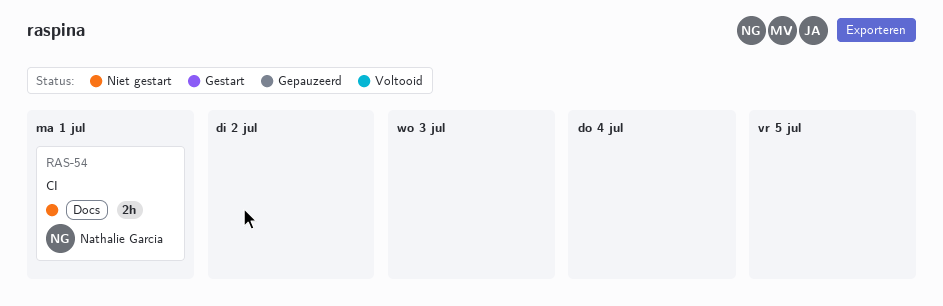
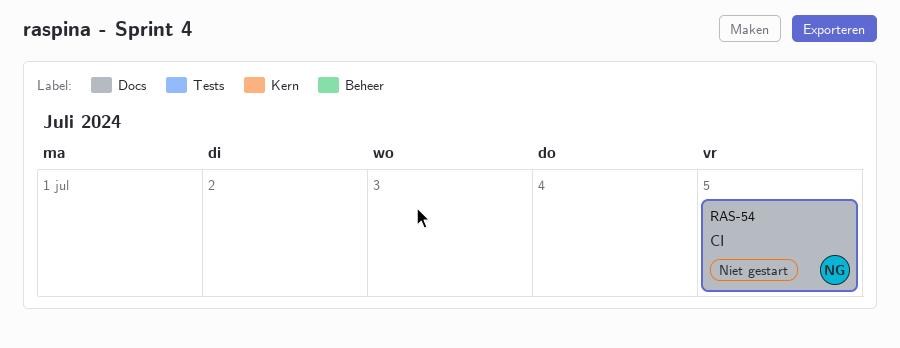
RAS-54, due: Jul 1 -> Jul 5

